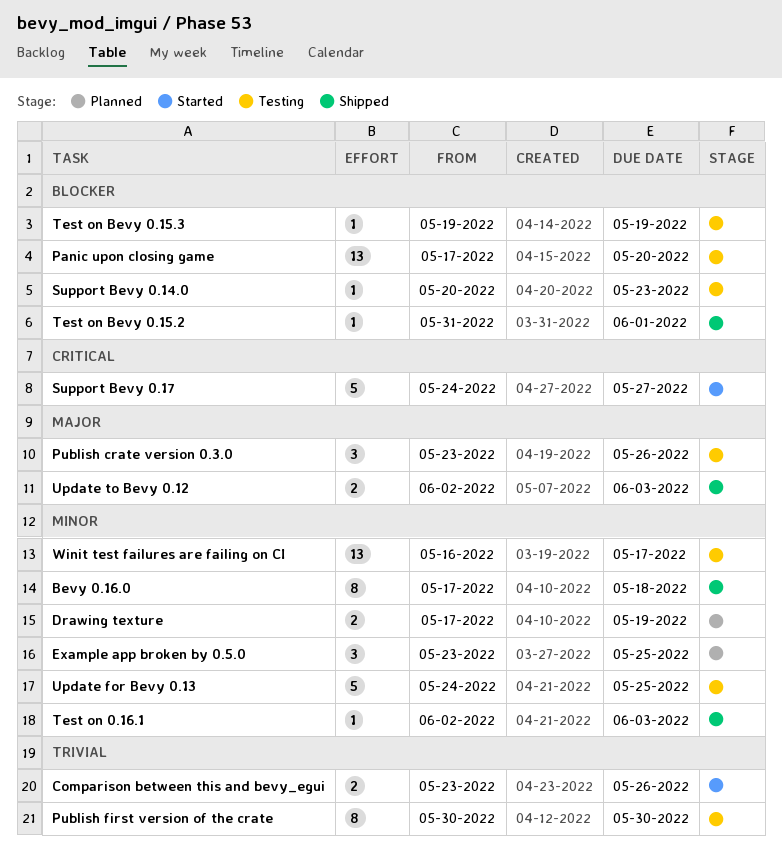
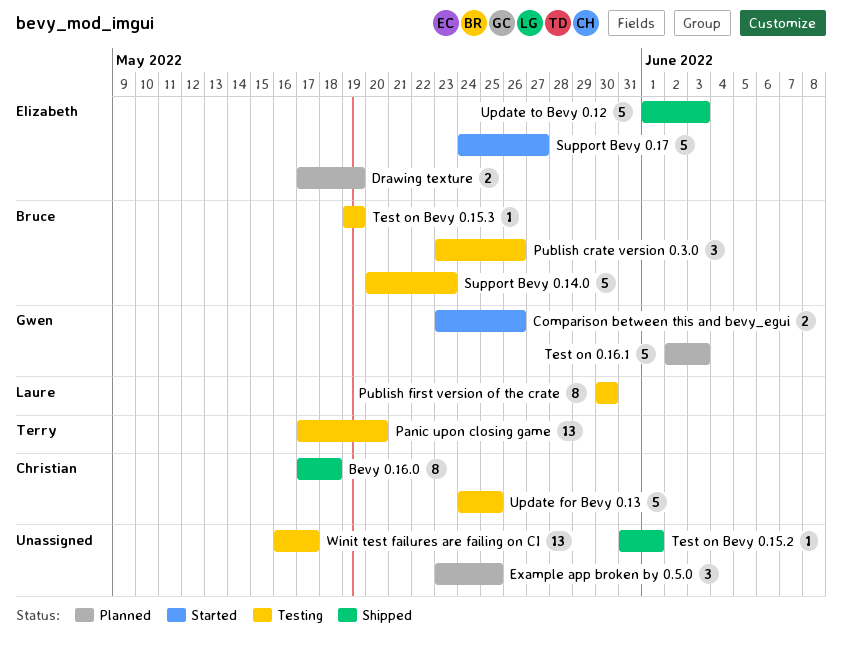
Support Bevy 0.14.0, estimate: 1 -> 5
Test on 0.16.1, status: Shipped -> Planned
Test on 0.16.1, estimate: 1 -> 5
Update to Bevy 0.12, estimate: 2 -> 5
Update to Bevy 0.12, start: Jun 2 -> Jun 1

